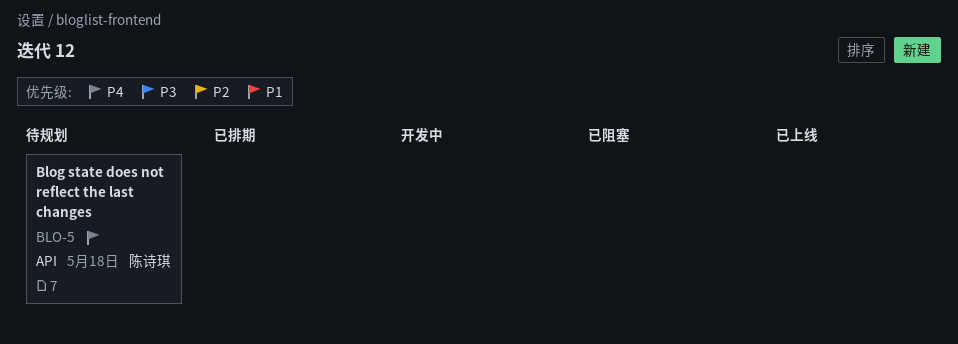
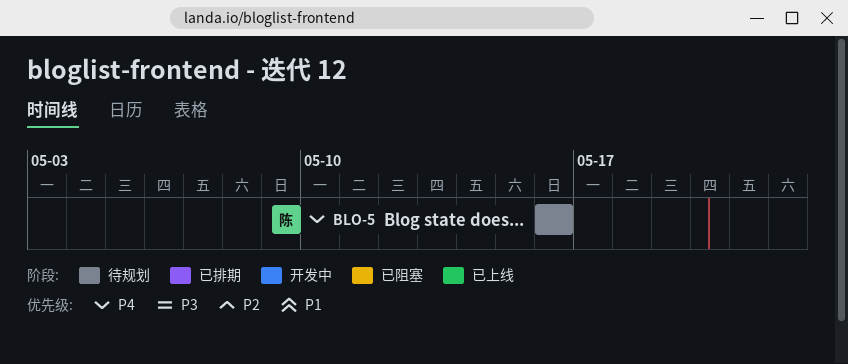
BLO-5, due: May 18 -> May 16

